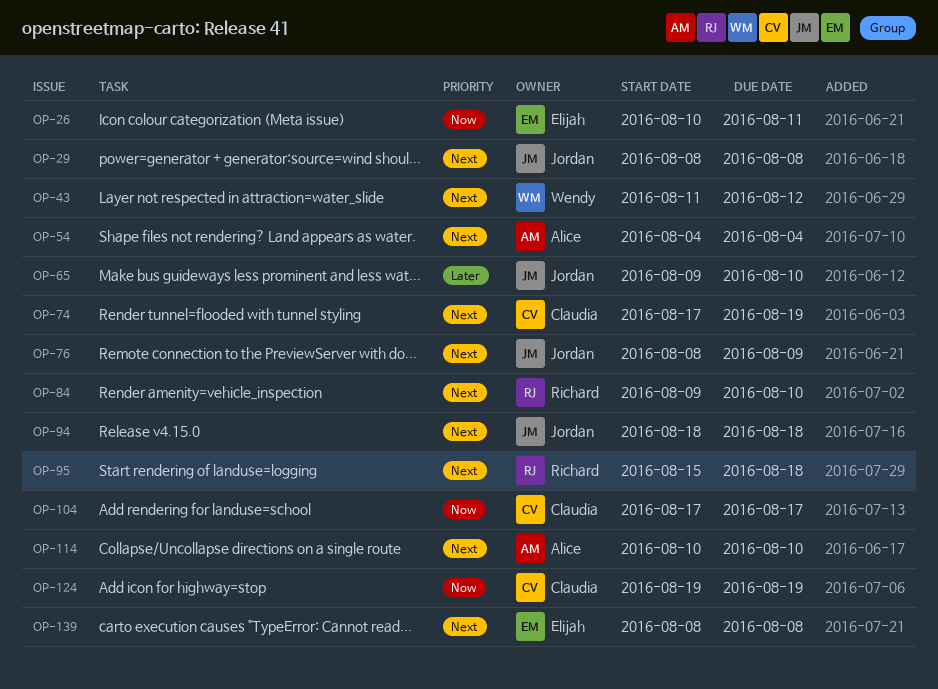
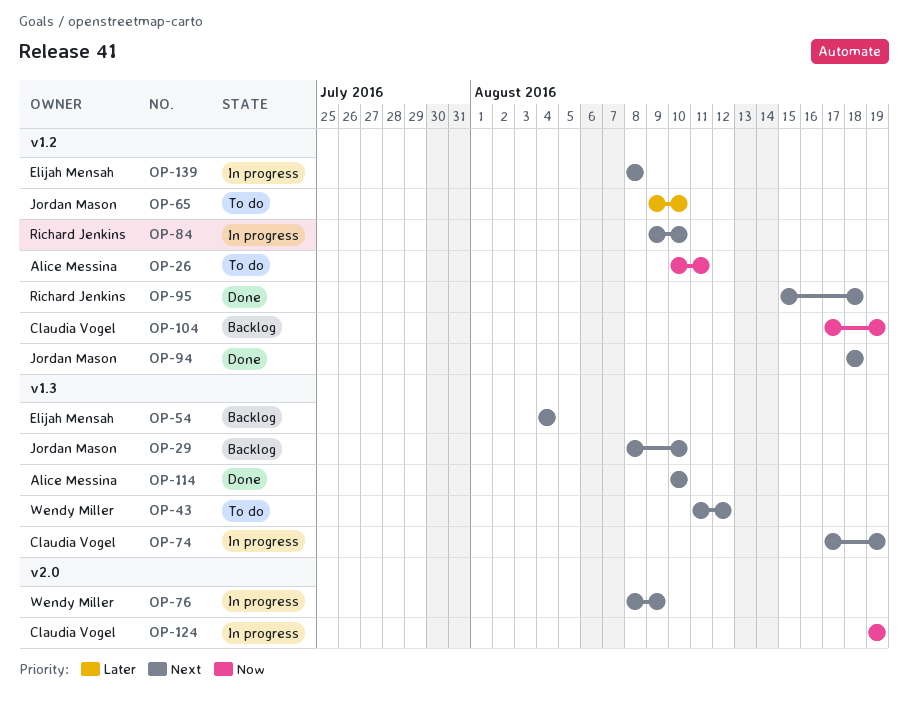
OP-26, owner: Elijah Mensah -> Alice Messina
OP-29, due: Aug 8 -> Aug 10
OP-54, owner: Alice Messina -> Elijah Mensah
OP-76, owner: Jordan Mason -> Wendy Miller
OP-104, due: Aug 17 -> Aug 19

